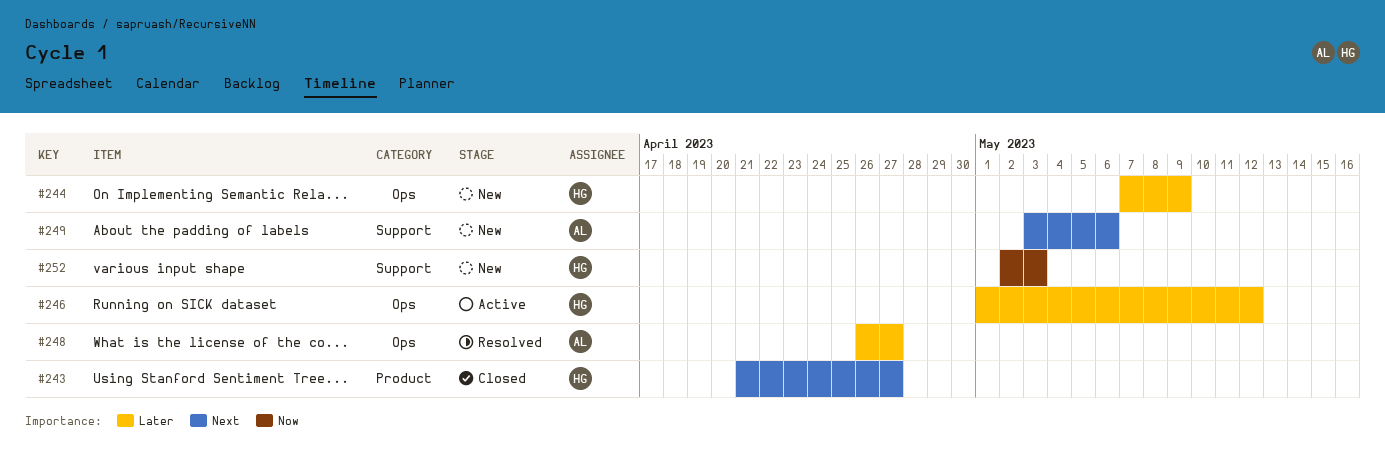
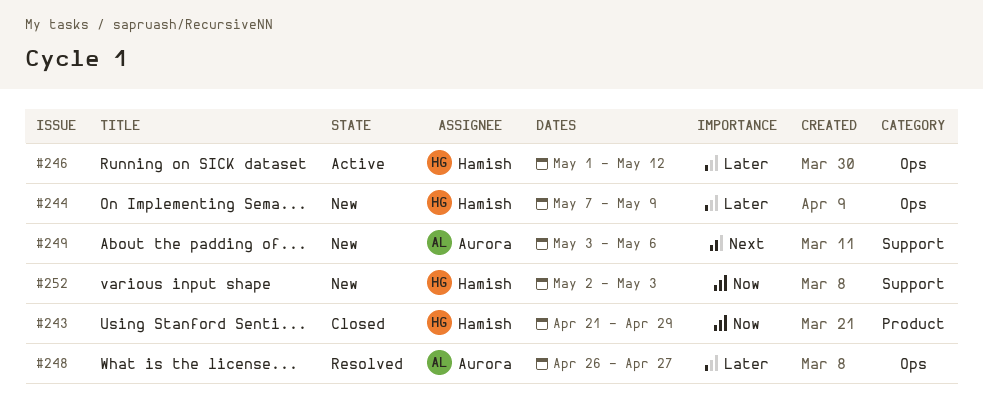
#243, priority: Next -> Now
#243, due: Apr 27 -> Apr 29

